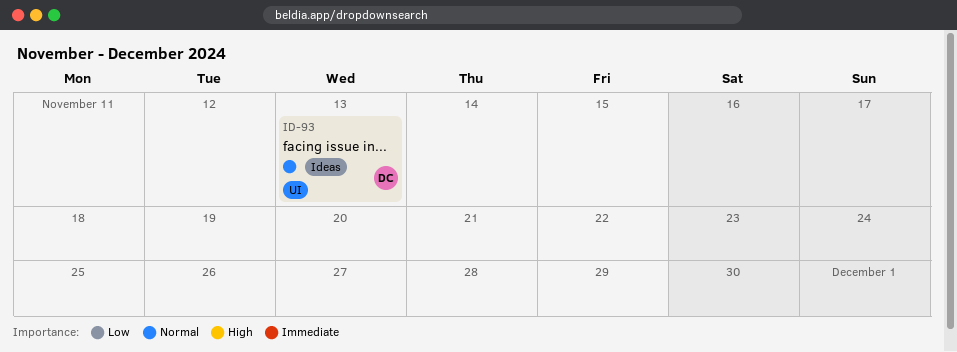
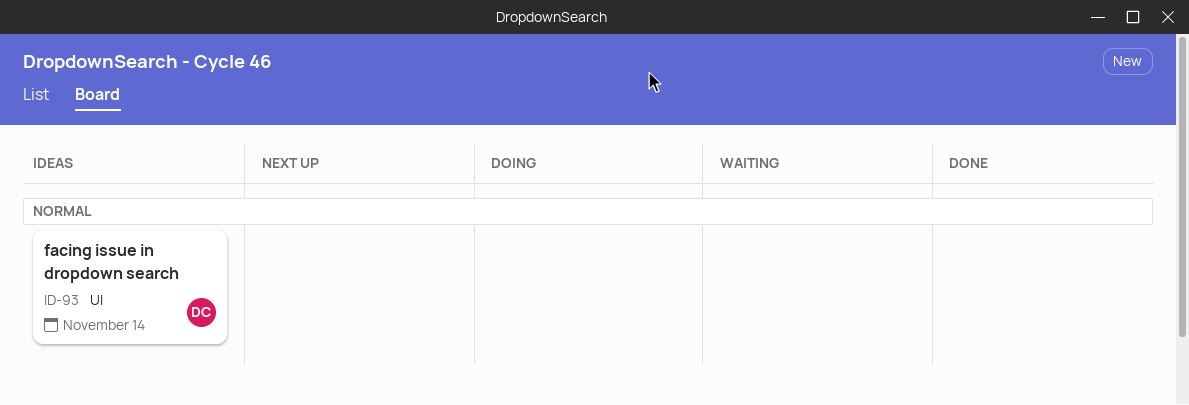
ID-93, due: Nov 13 -> Nov 14

